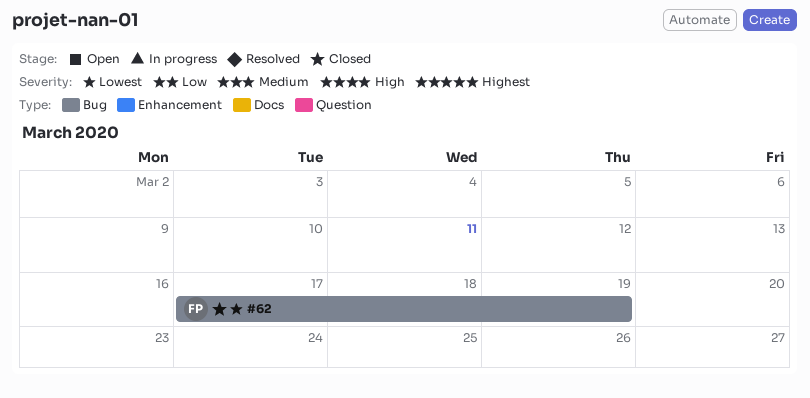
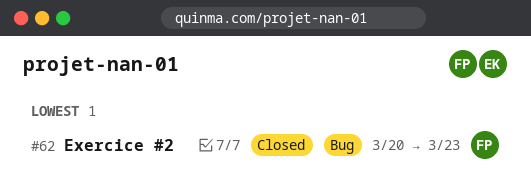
#62, start: Mar 17 -> Mar 20
#62, due: Mar 19 -> Mar 23

